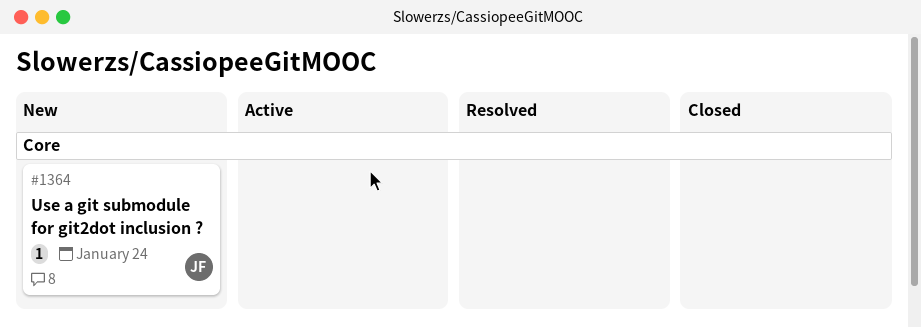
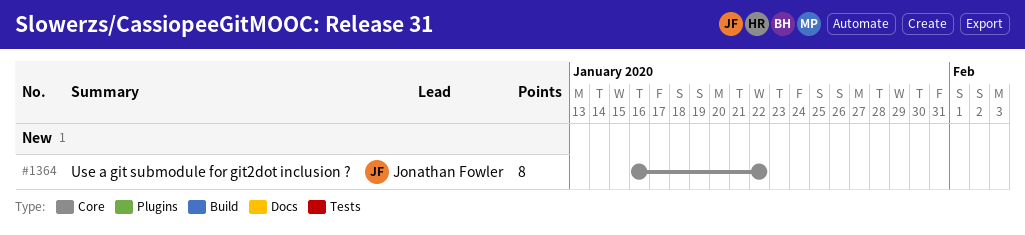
#1364, estimate: 1 -> 8
#1364, due: Jan 24 -> Jan 22

